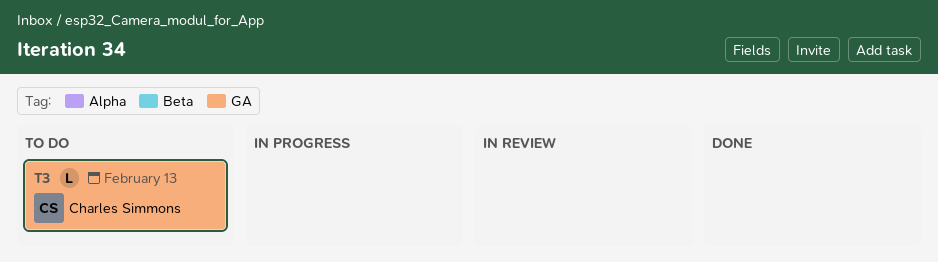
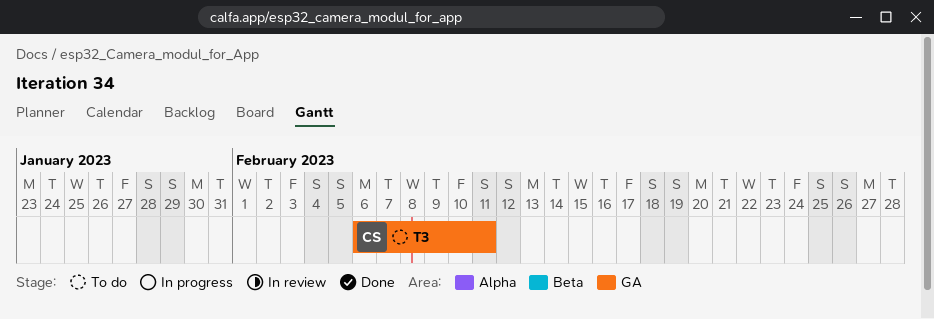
T3, due: Feb 13 -> Feb 11

